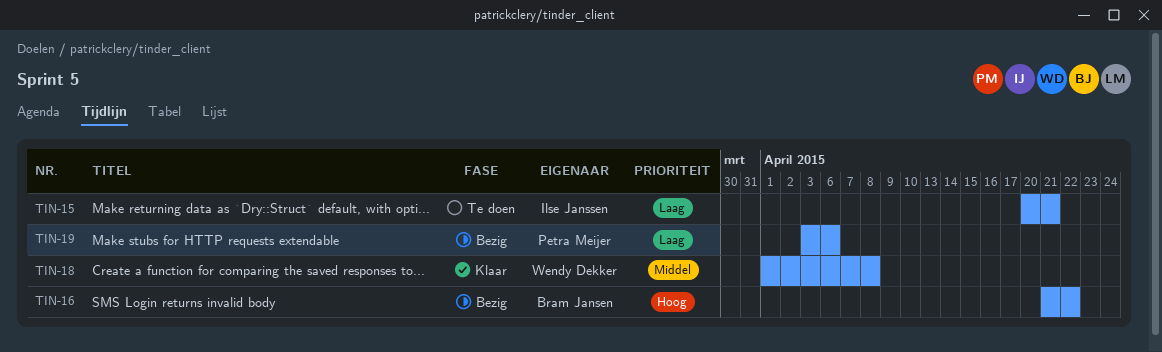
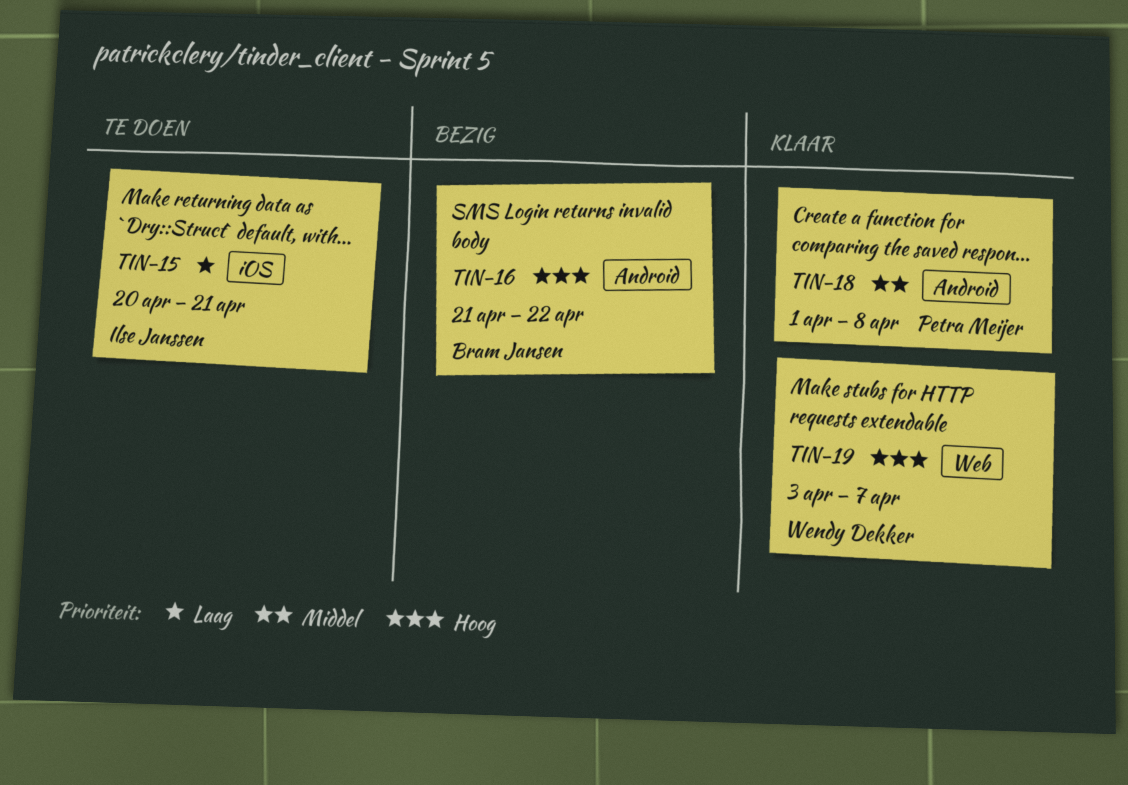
TIN-18, owner: Wendy Dekker -> Petra Meijer
TIN-19, status: Bezig -> Klaar
TIN-19, owner: Petra Meijer -> Wendy Dekker
TIN-19, priority: Laag -> Hoog
TIN-19, due: Apr 6 -> Apr 7

